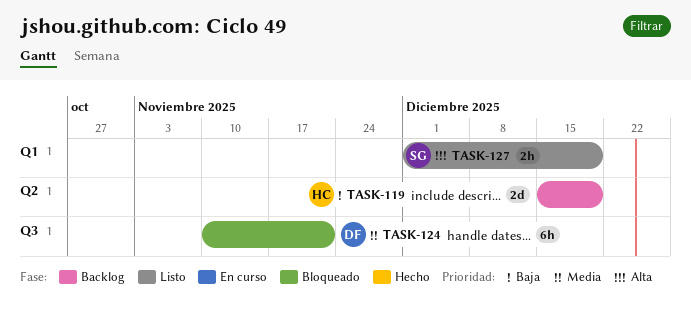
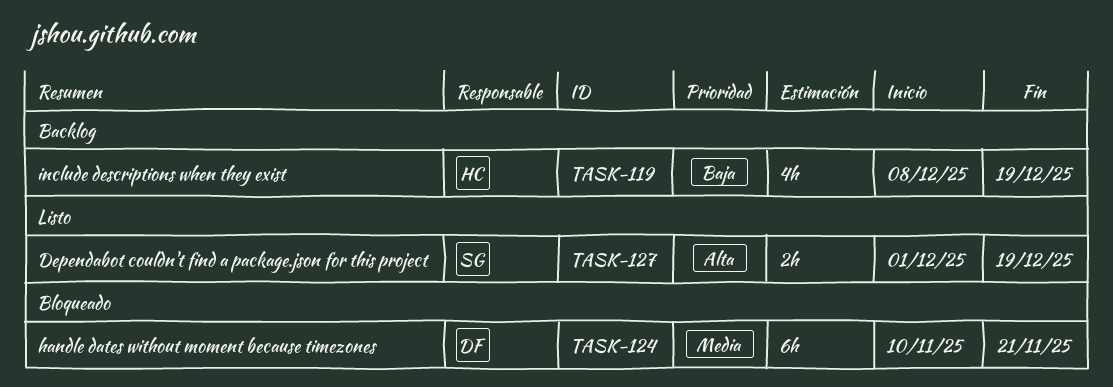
TASK-119, estimate: 2d -> 4h
TASK-119, start: Dec 15 -> Dec 8

